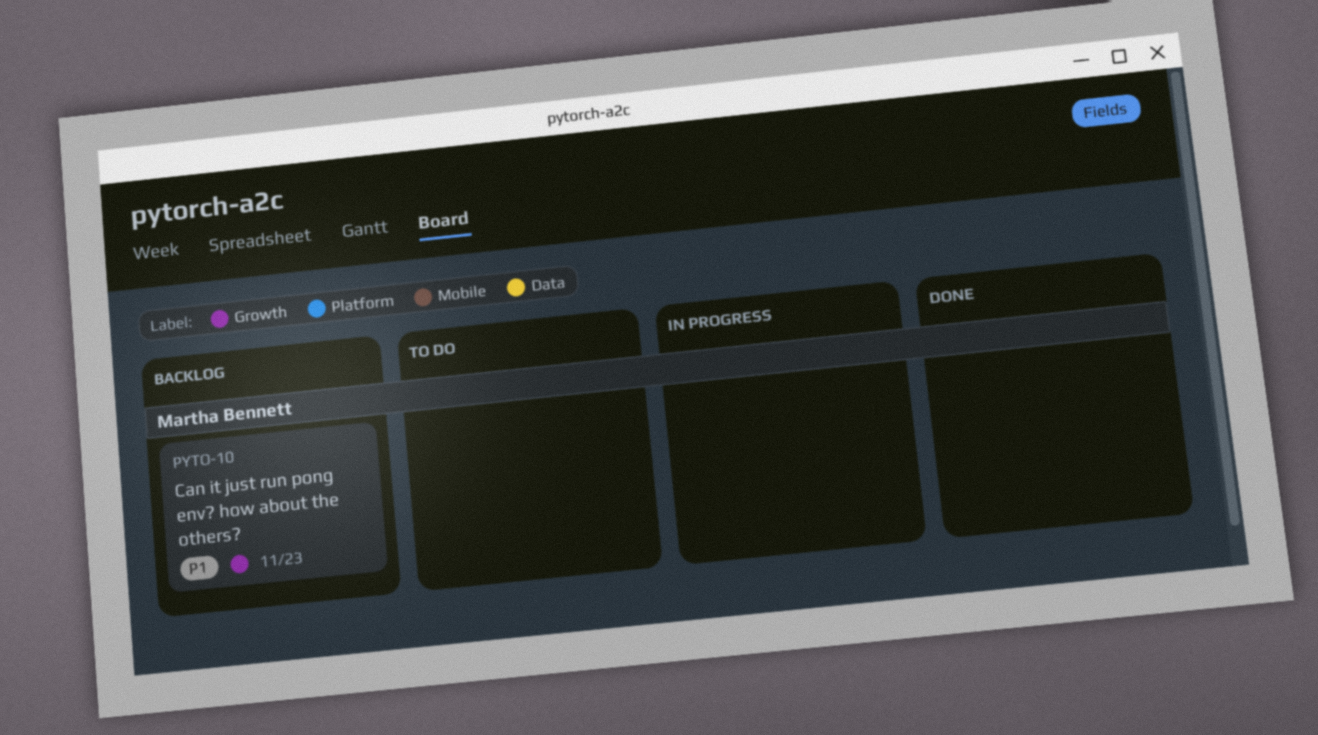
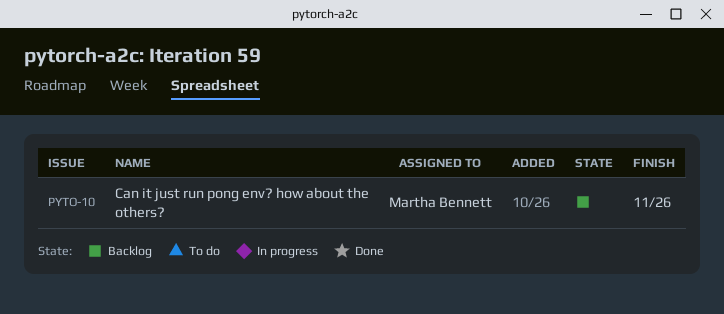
PYTO-10, due: Nov 23 -> Nov 26

